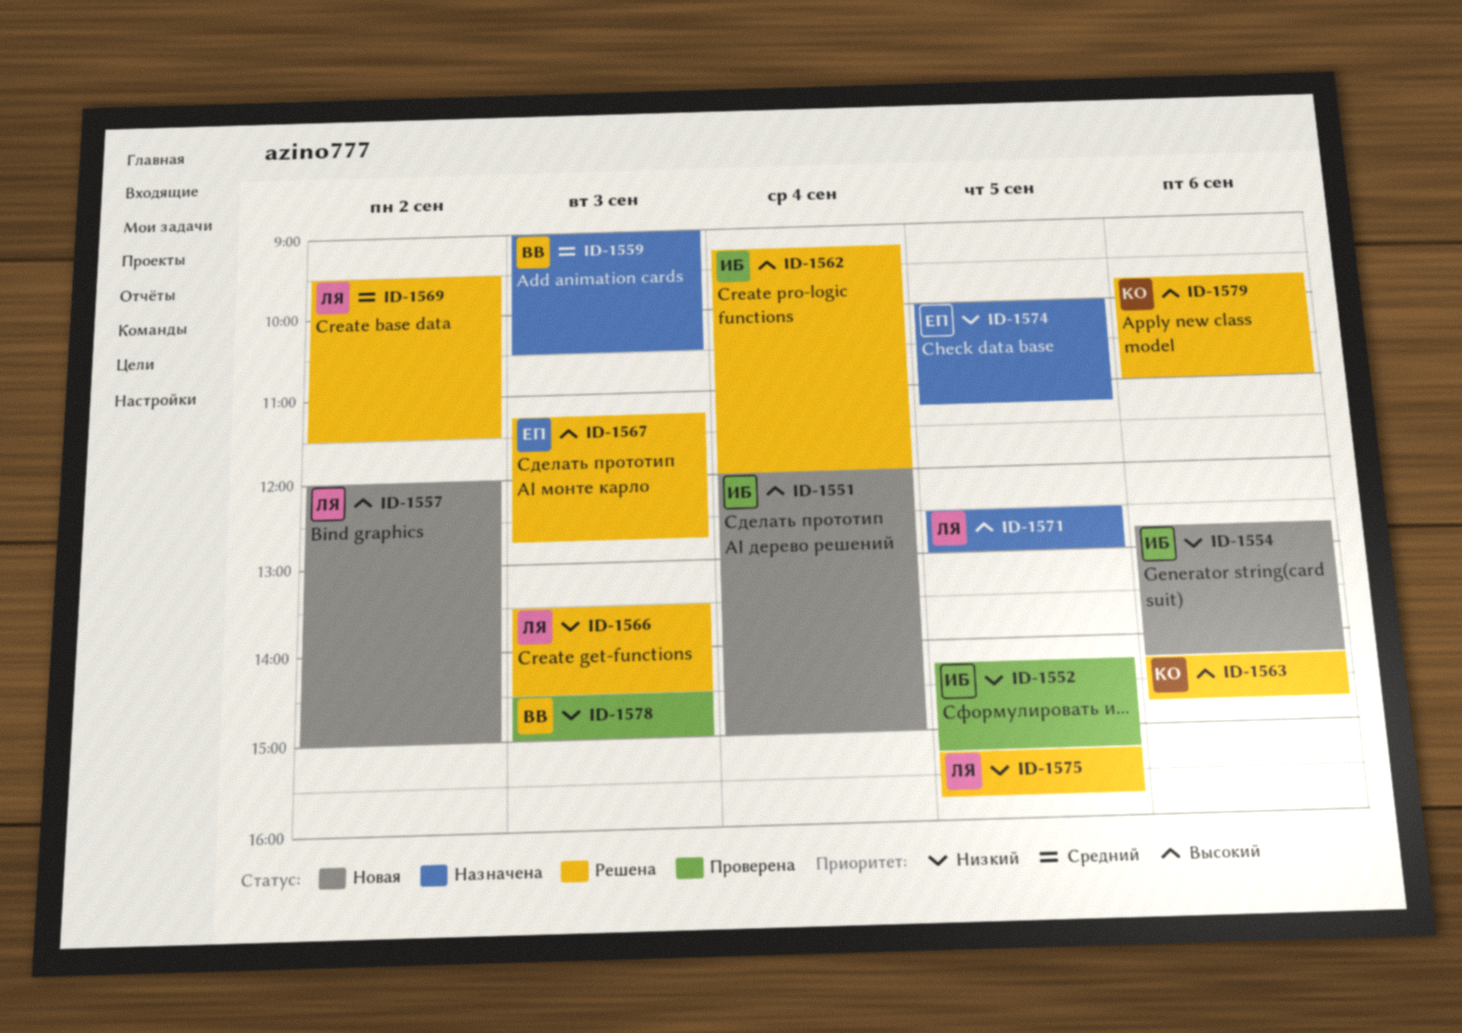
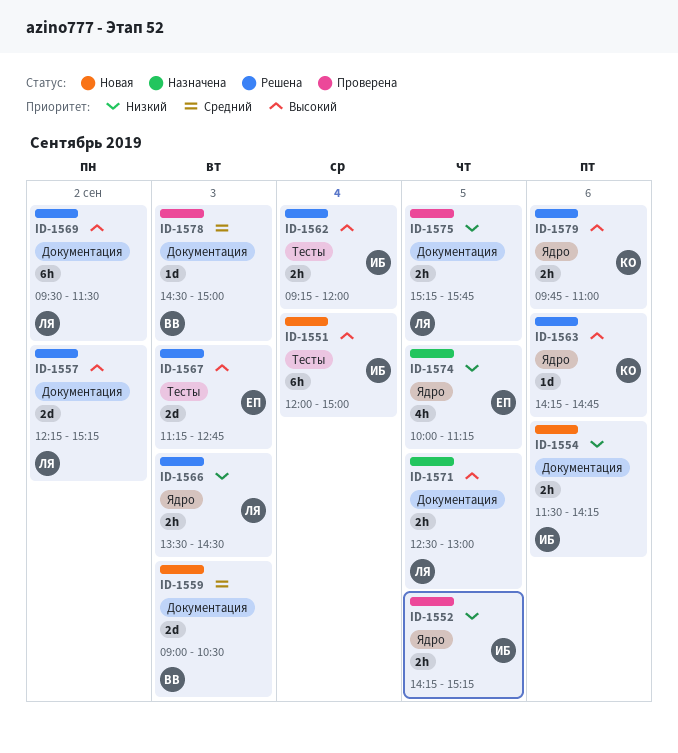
ID-1554, begins: 12:45 -> 11:30
ID-1557, status: Новая -> Решена
ID-1557, begins: 12:00 -> 12:15
ID-1557, ends: 15:00 -> 15:15
ID-1559, status: Назначена -> Новая
ID-1569, priority: Средний -> Высокий
ID-1575, status: Решена -> Проверена
ID-1578, priority: Низкий -> Средний

